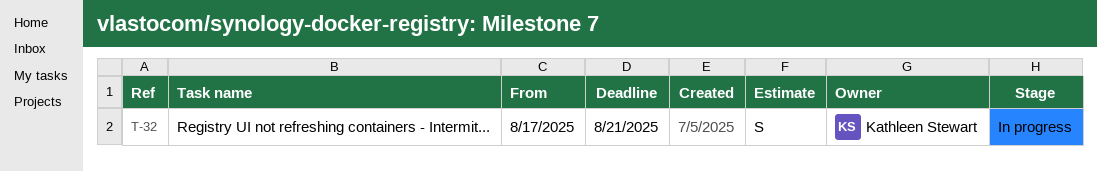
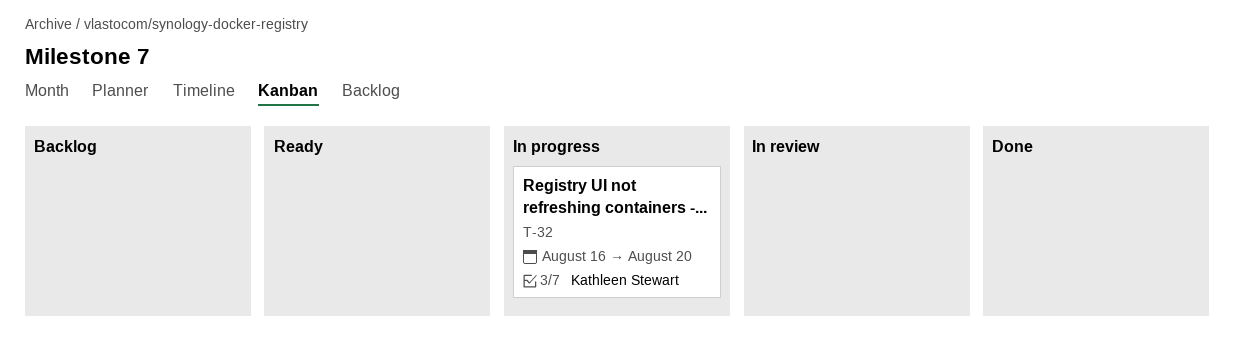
T-32, start: Aug 17 -> Aug 16
T-32, due: Aug 21 -> Aug 20

